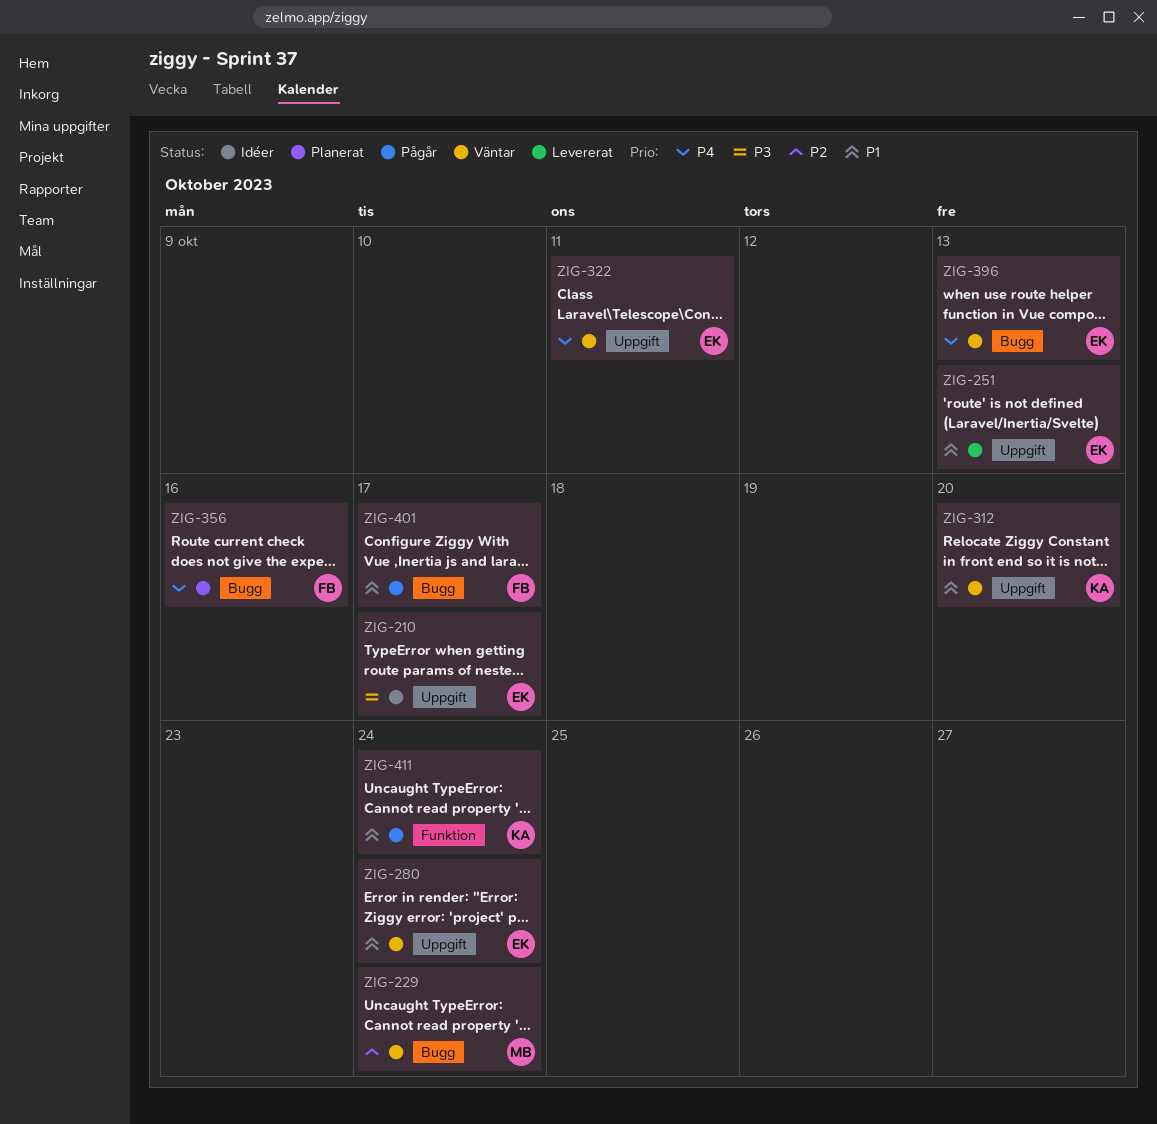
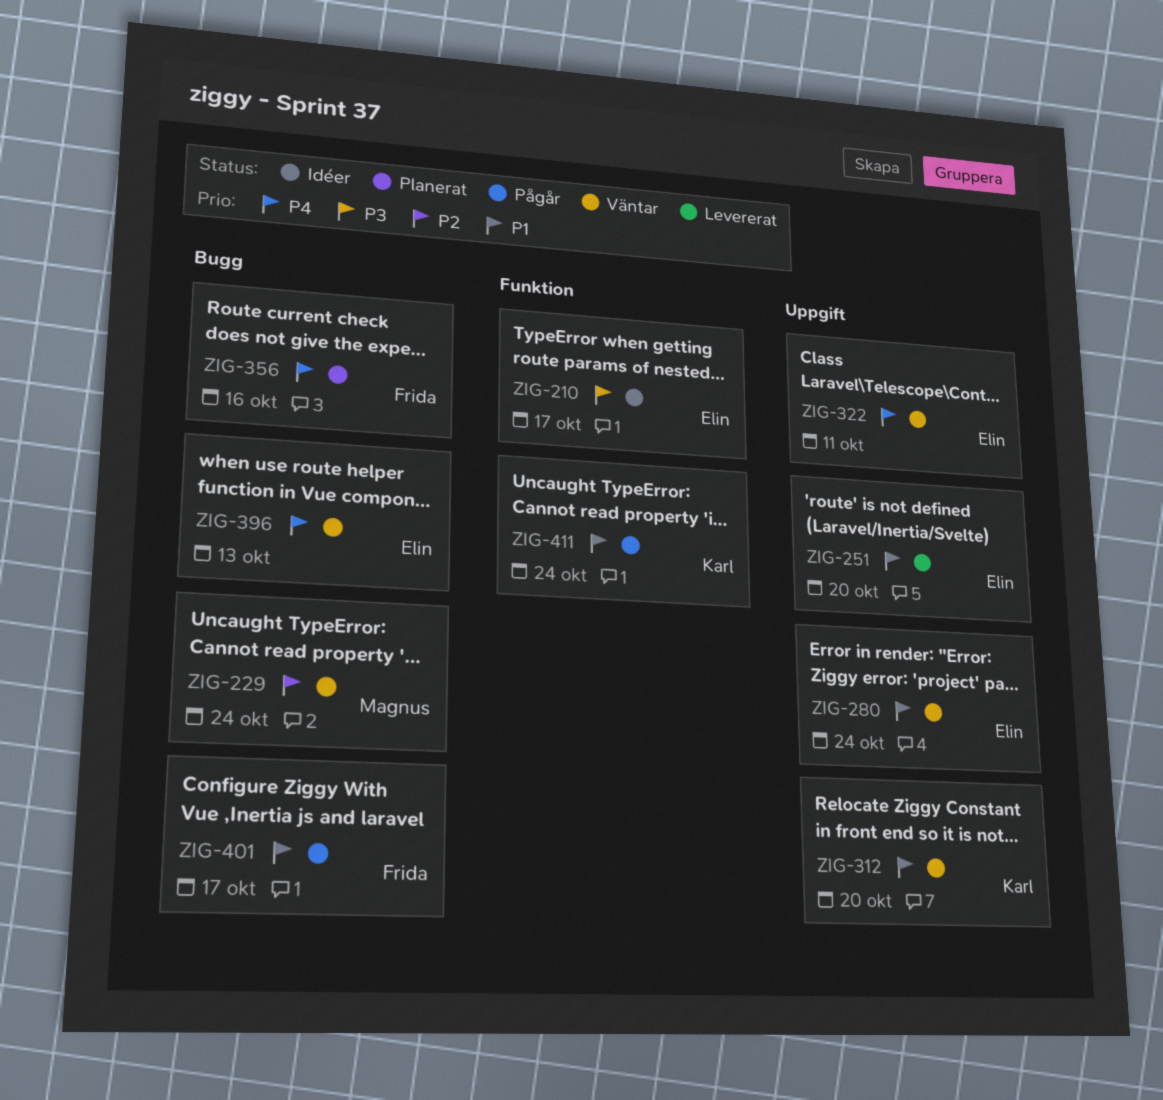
ZIG-210, label: Uppgift -> Funktion
ZIG-251, due: Oct 13 -> Oct 20

